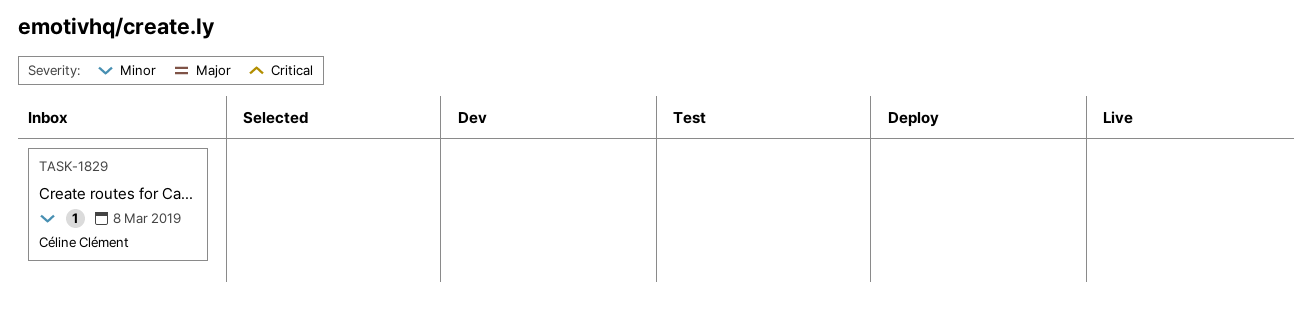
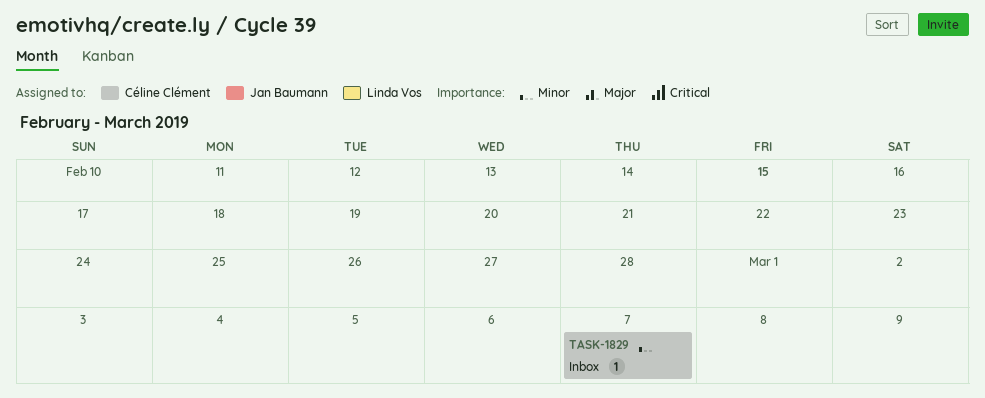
TASK-1829, due: Mar 8 -> Mar 7

